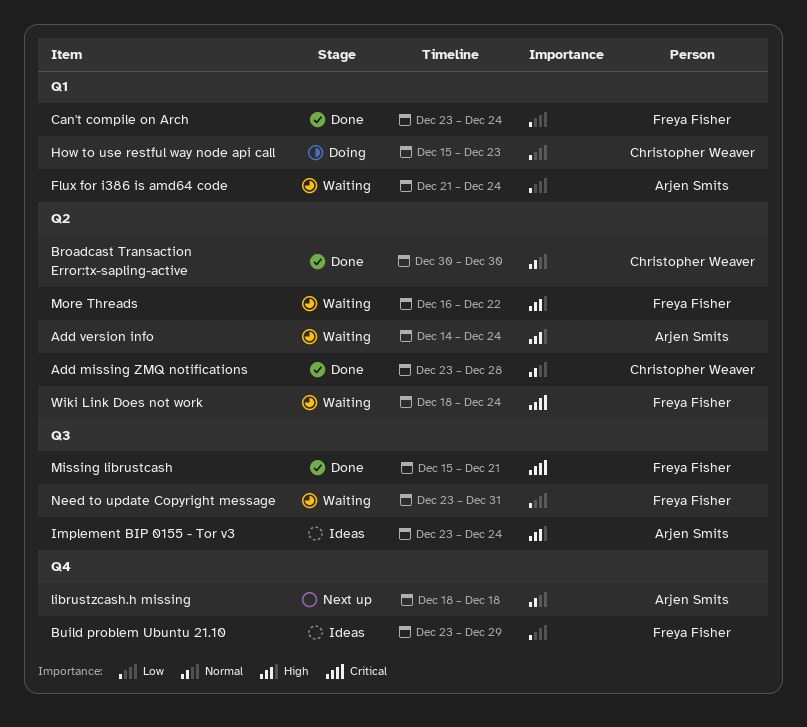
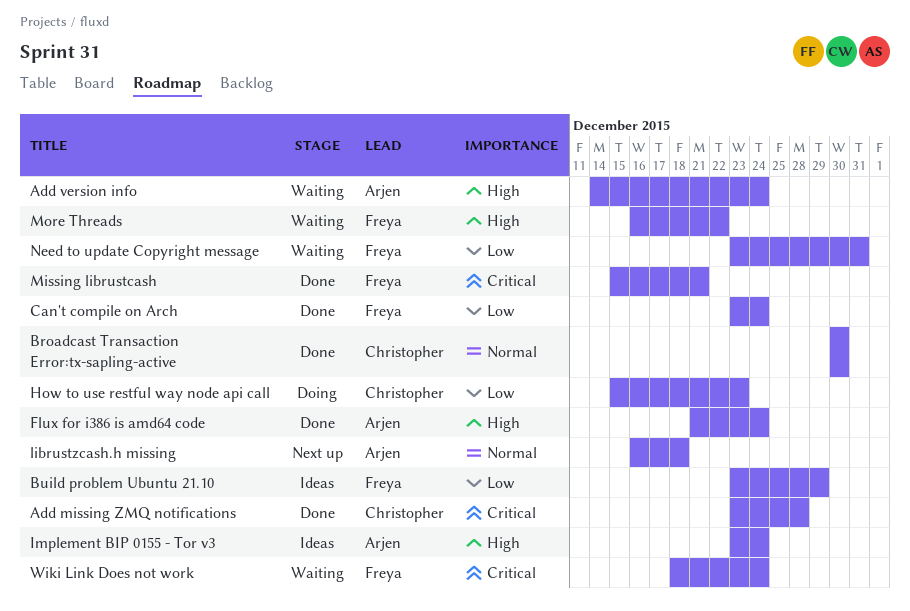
Add missing ZMQ notifications, priority: Normal -> Critical
Flux for i386 is amd64 code, status: Waiting -> Done
Flux for i386 is amd64 code, priority: Low -> High
librustzcash.h missing, start: Dec 18 -> Dec 16

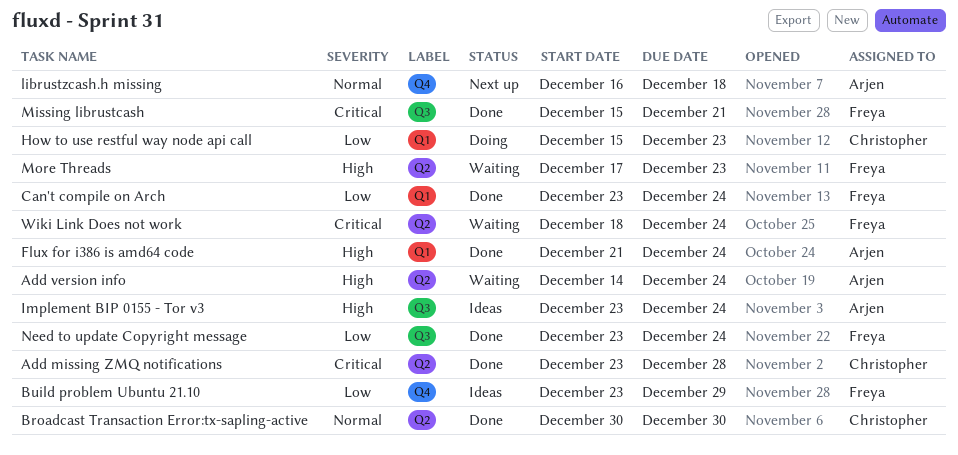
More Threads, start: Dec 16 -> Dec 17
More Threads, due: Dec 22 -> Dec 23
Need to update Copyright message, status: Waiting -> Done
Need to update Copyright message, due: Dec 31 -> Dec 24

